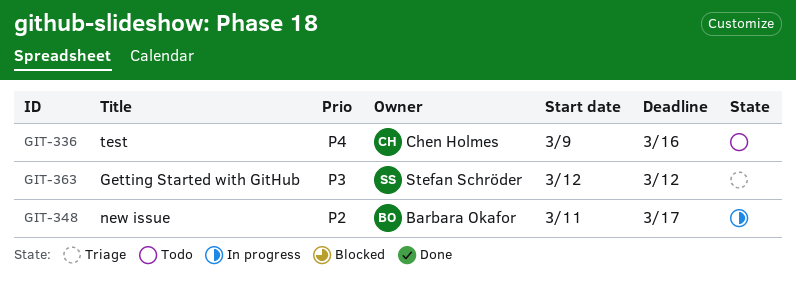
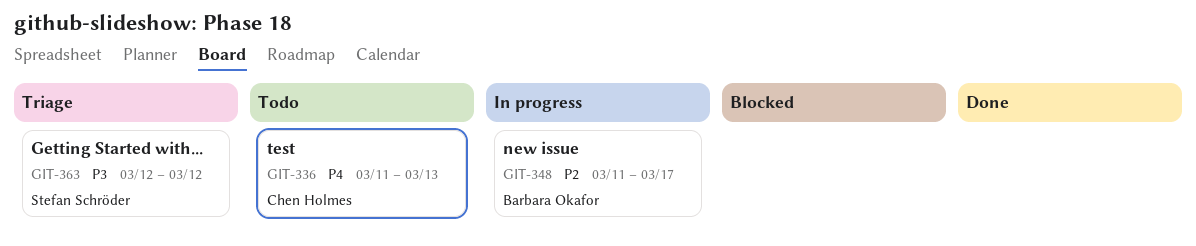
GIT-336, start: Mar 9 -> Mar 11
GIT-336, due: Mar 16 -> Mar 13

